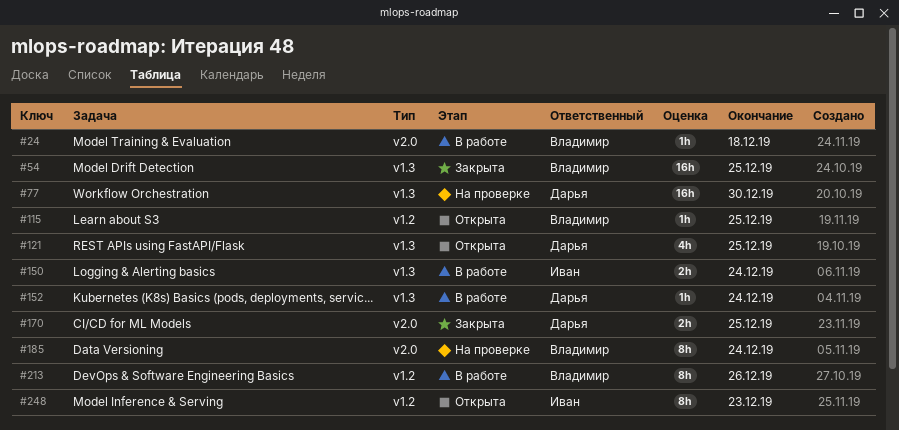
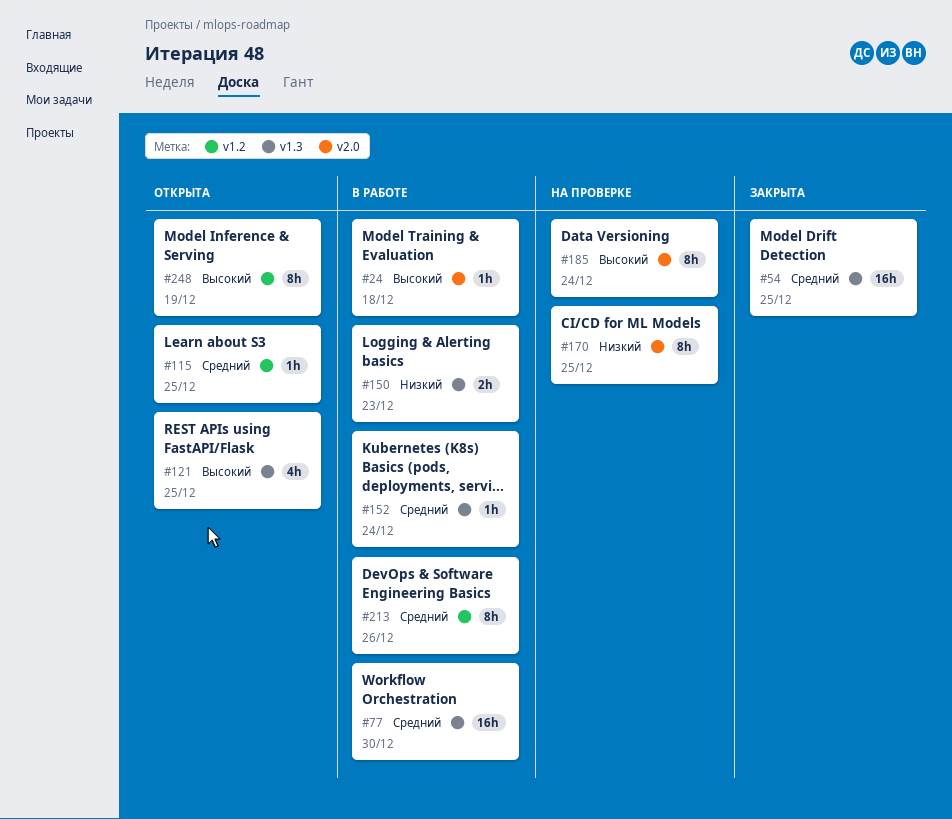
#77, status: На проверке -> В работе
#150, due: Dec 24 -> Dec 23
#170, status: Закрыта -> На проверке
#170, estimate: 2h -> 8h
#248, due: Dec 23 -> Dec 19

